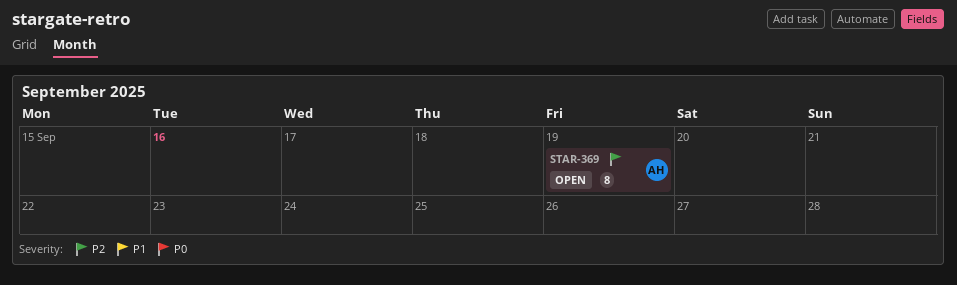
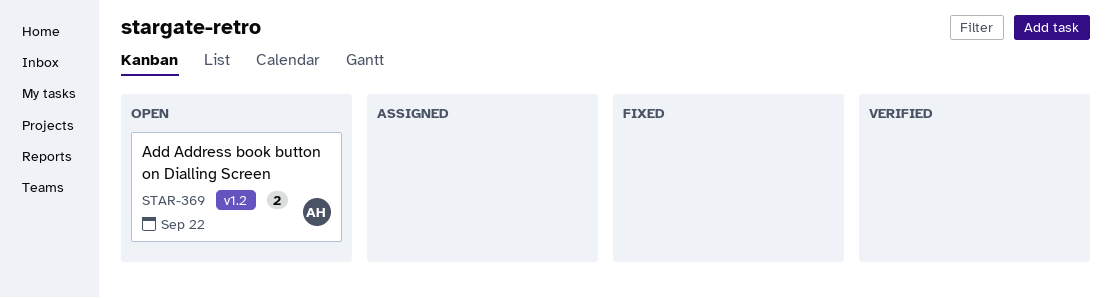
STAR-369, estimate: 8 -> 2
STAR-369, due: Sep 19 -> Sep 22

